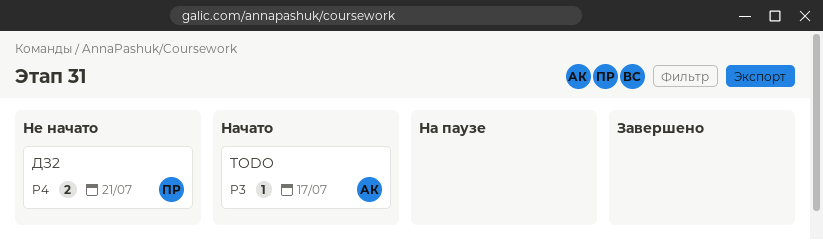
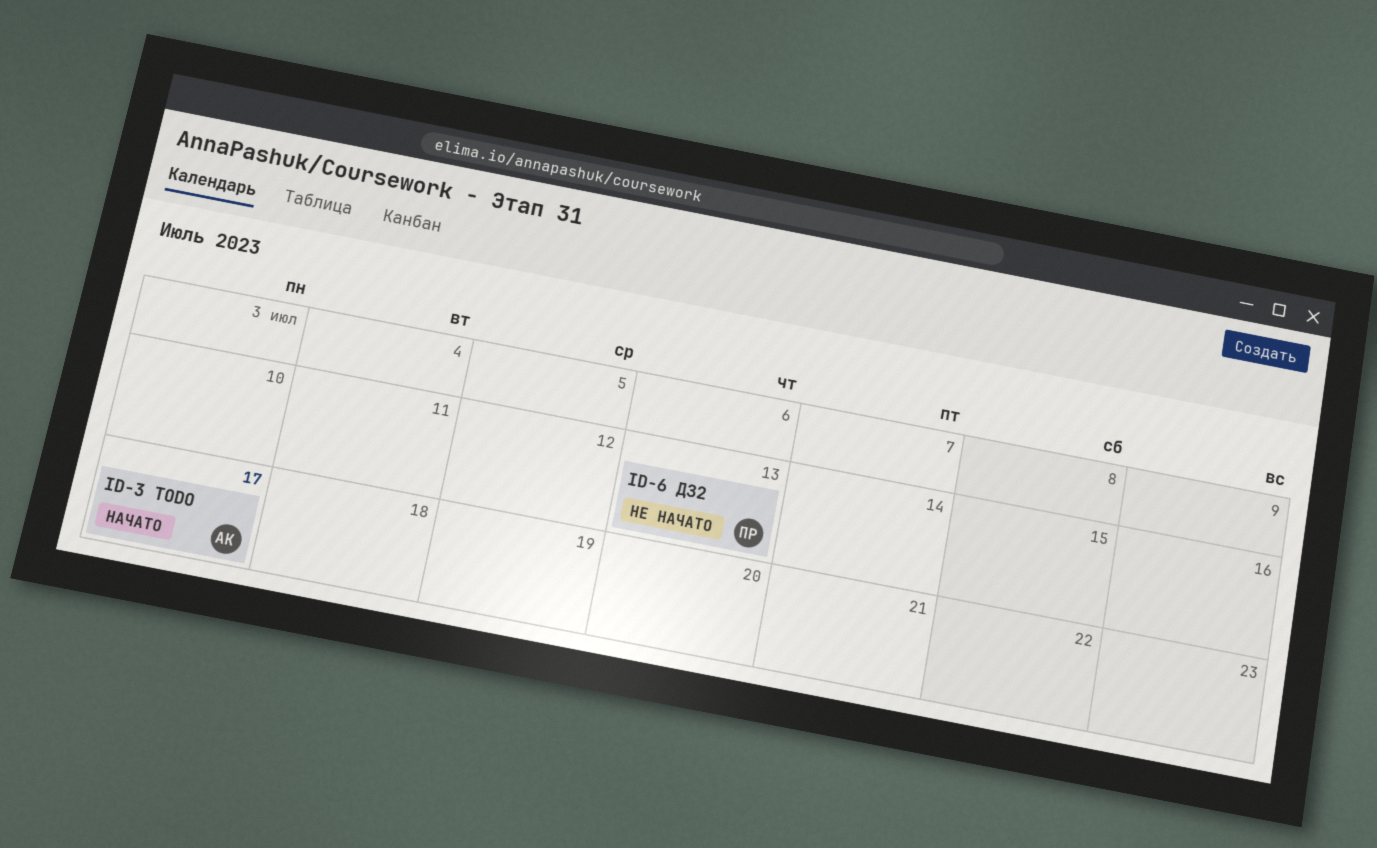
ДЗ2, due: Jul 21 -> Jul 13

